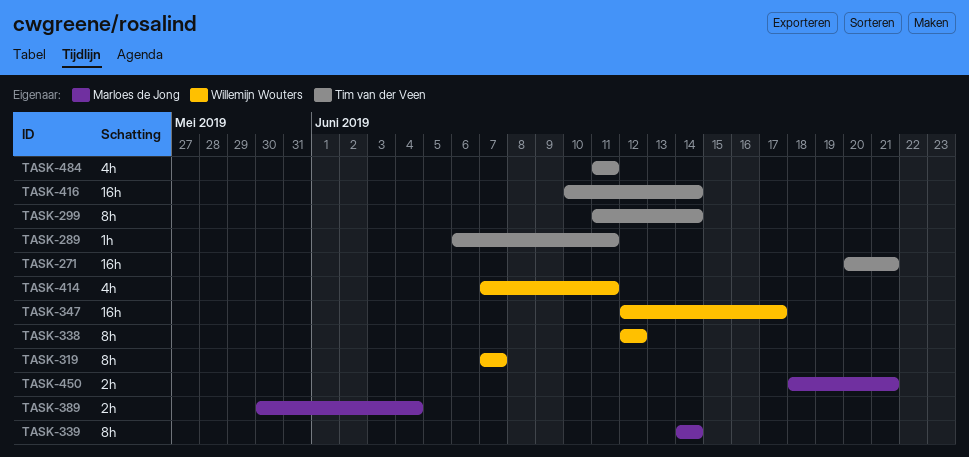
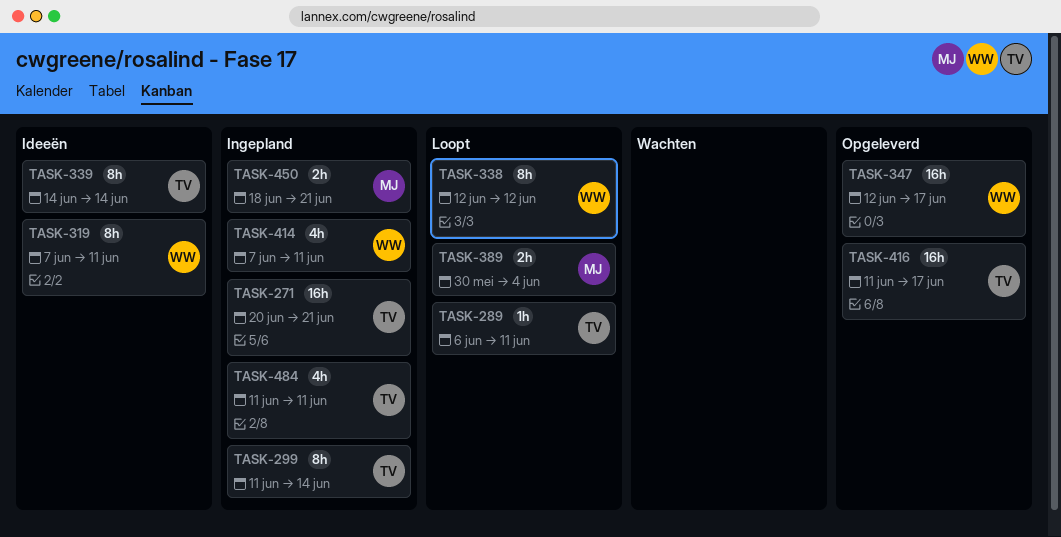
TASK-319, due: Jun 7 -> Jun 11
TASK-339, owner: Marloes de Jong -> Tim van der Veen
TASK-416, start: Jun 10 -> Jun 11
TASK-416, due: Jun 14 -> Jun 17

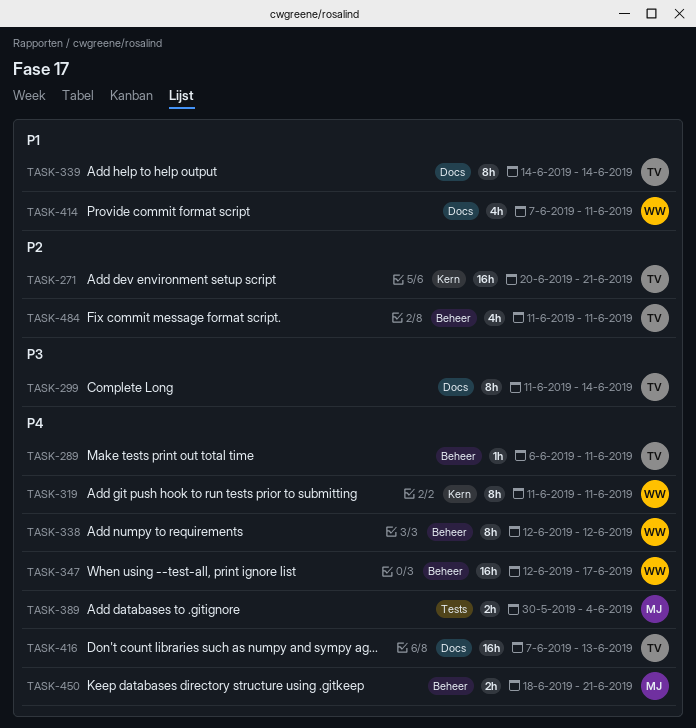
TASK-319, start: Jun 7 -> Jun 11
TASK-416, start: Jun 11 -> Jun 7
TASK-416, due: Jun 17 -> Jun 13

